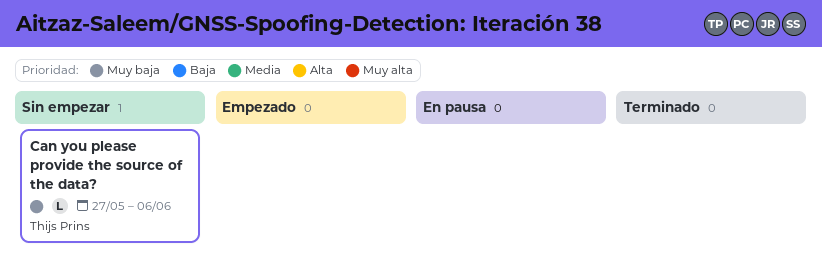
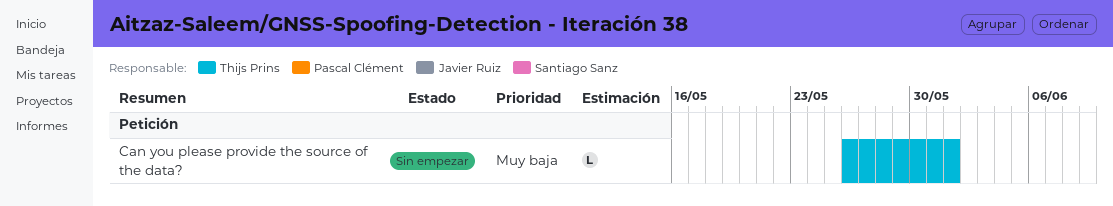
Can you please provide the source of the data?, start: May 27 -> May 26
Can you please provide the source of the data?, due: Jun 6 -> Jun 1

